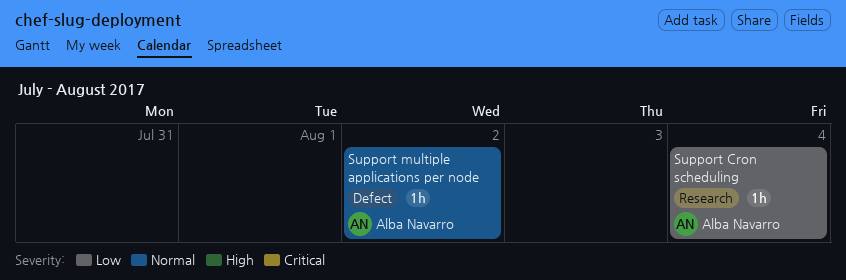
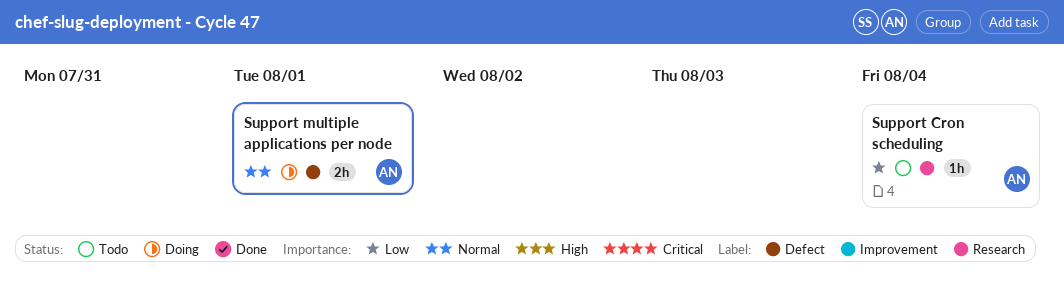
Support multiple applications per node, estimate: 1h -> 2h
Support multiple applications per node, due: Aug 2 -> Aug 1

